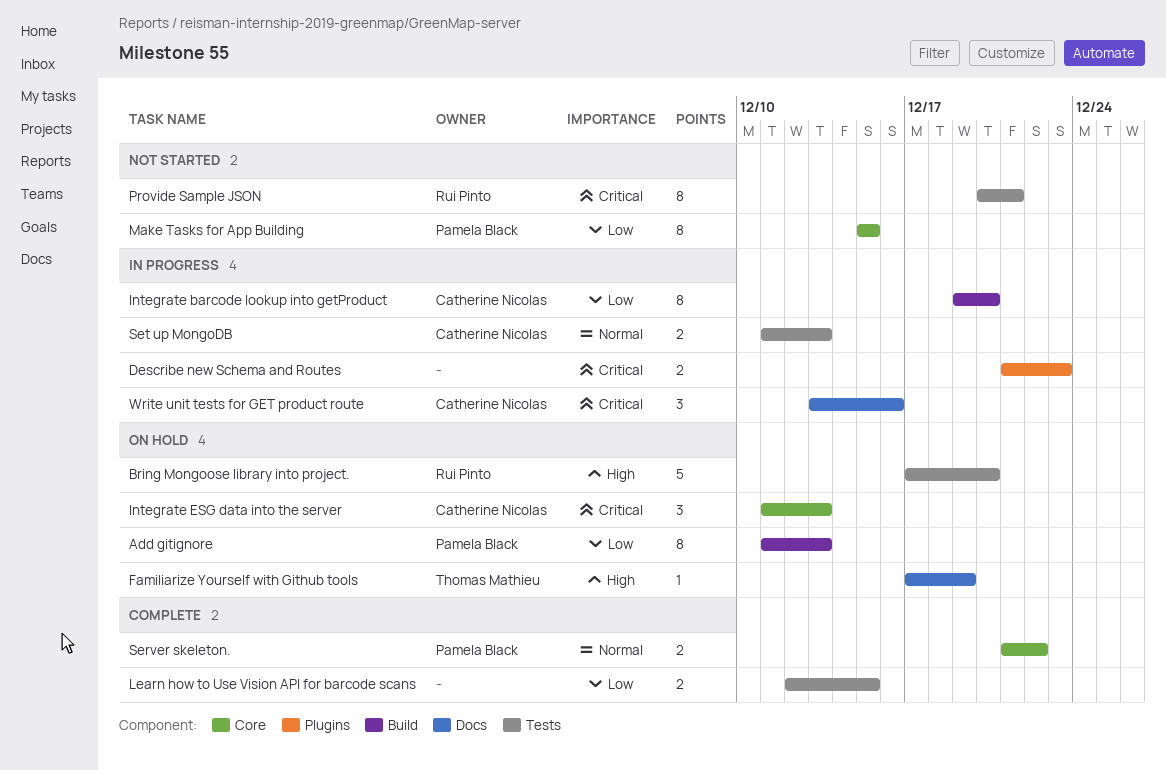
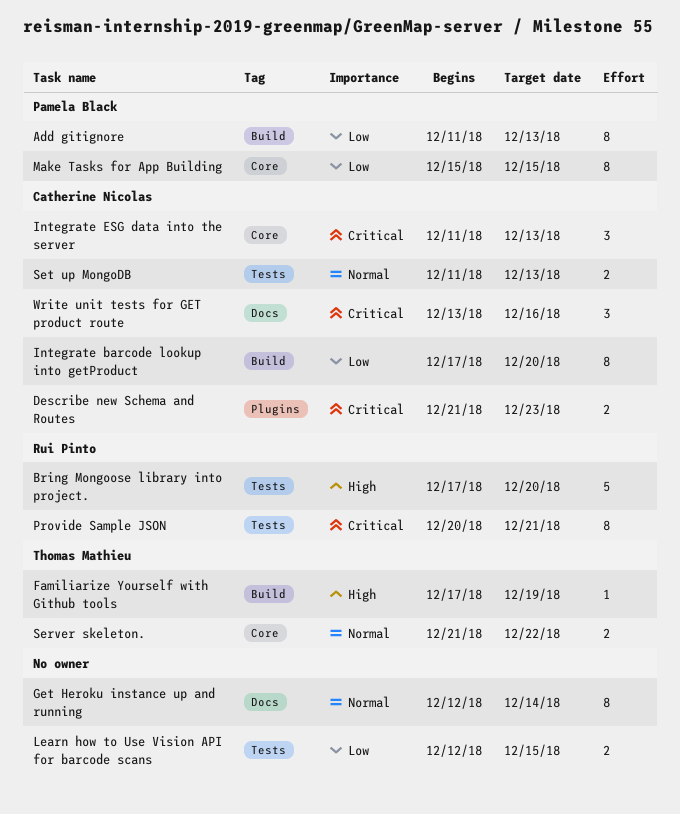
Describe new Schema and Routes, owner: none -> Catherine Nicolas
Familiarize Yourself with Github tools, label: Docs -> Build
Get Heroku instance up and running: none -> present
Integrate barcode lookup into getProduct, start: Dec 19 -> Dec 17
Server skeleton., owner: Pamela Black -> Thomas Mathieu

